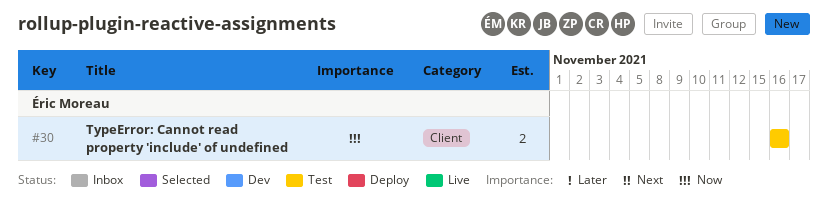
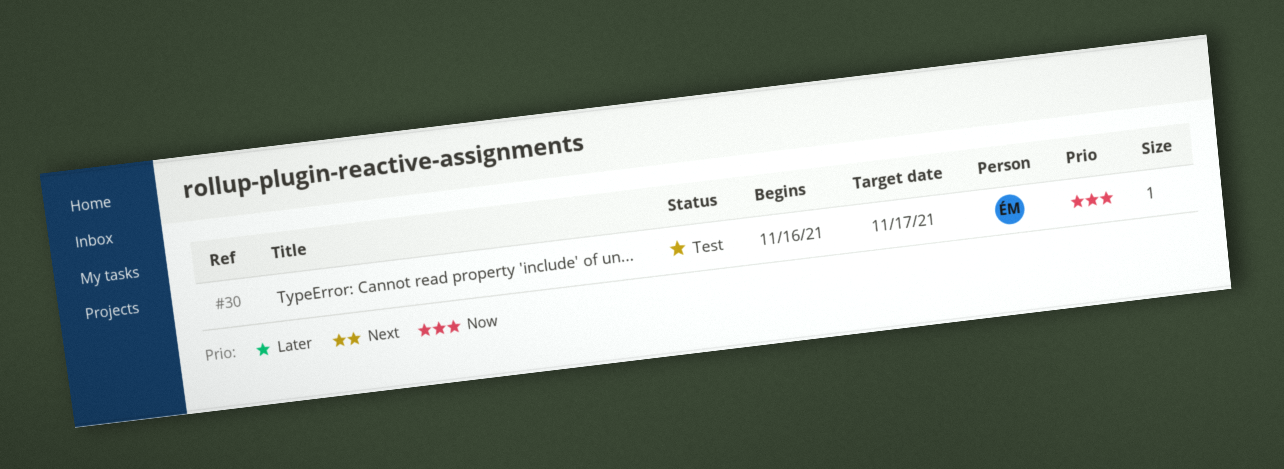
#30, estimate: 2 -> 1
#30, due: Nov 16 -> Nov 17

